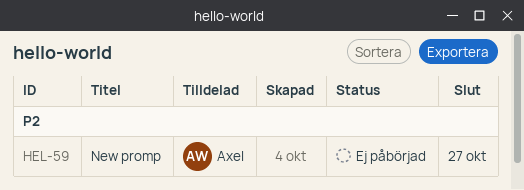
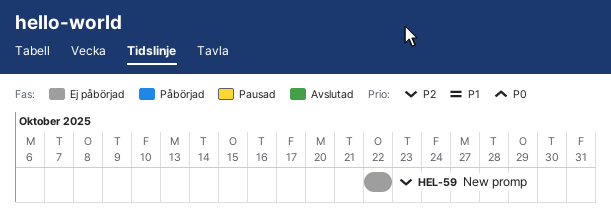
HEL-59, due: Oct 27 -> Oct 22

